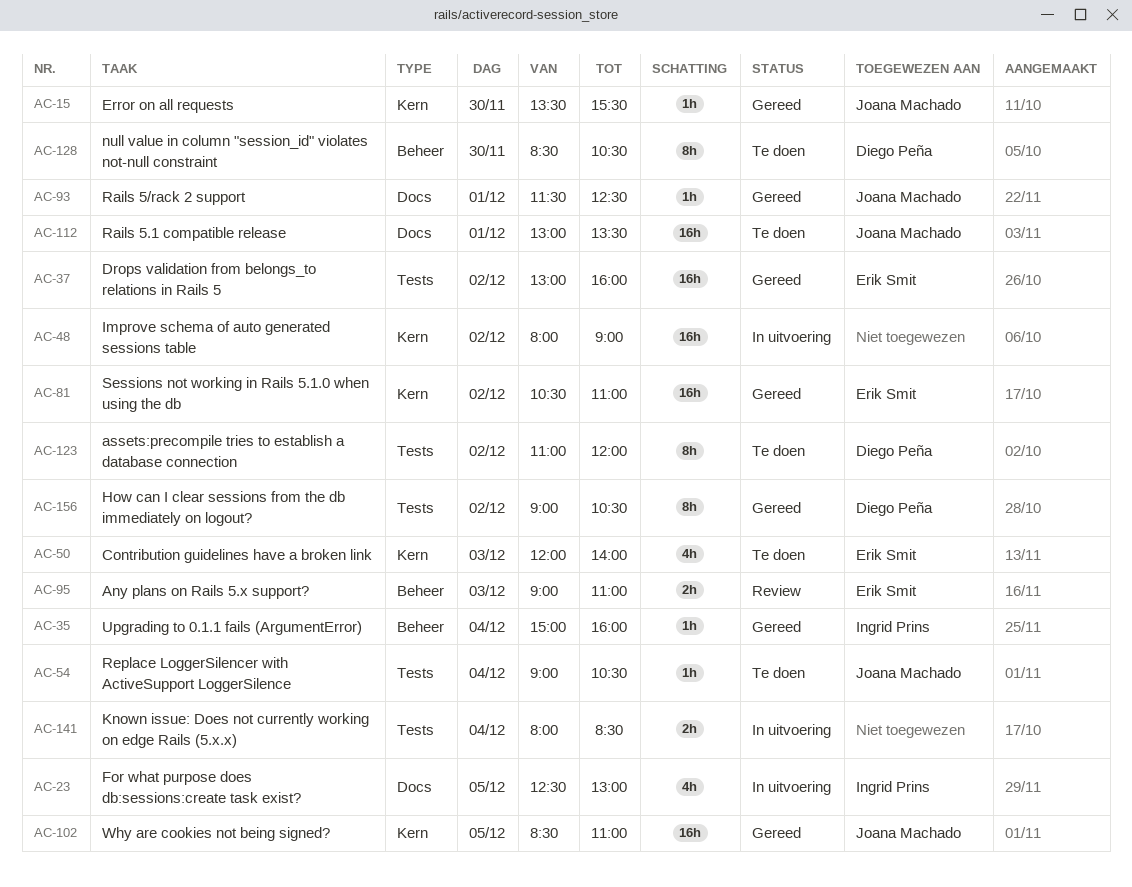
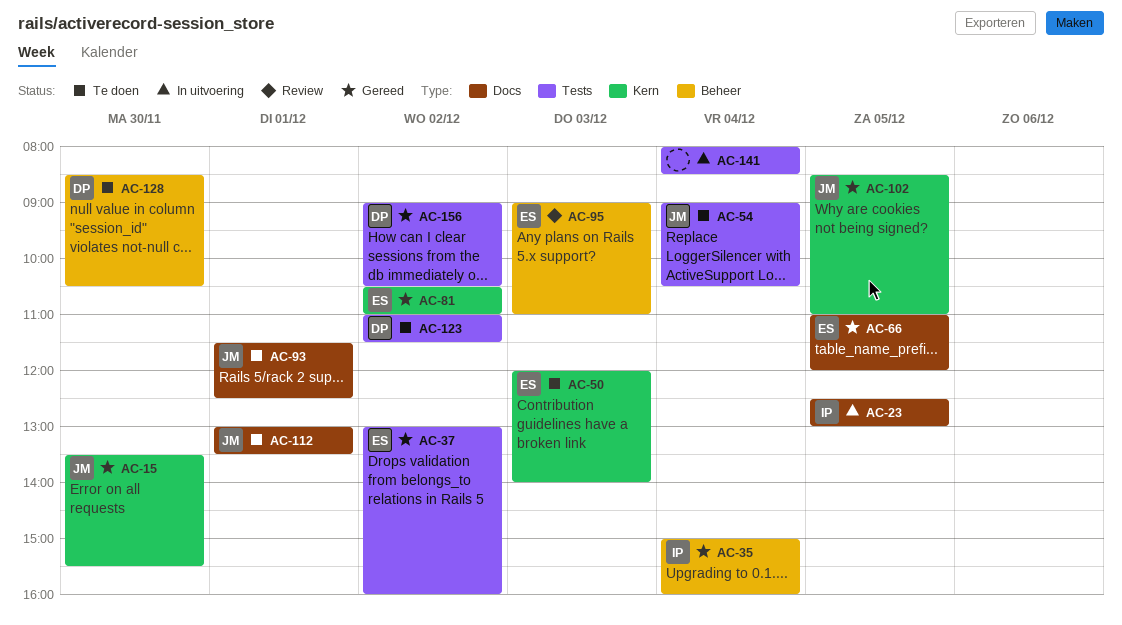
AC-48: present -> none
AC-66: none -> present
AC-93, status: Gereed -> Te doen
AC-123, ends: 12:00 -> 11:30

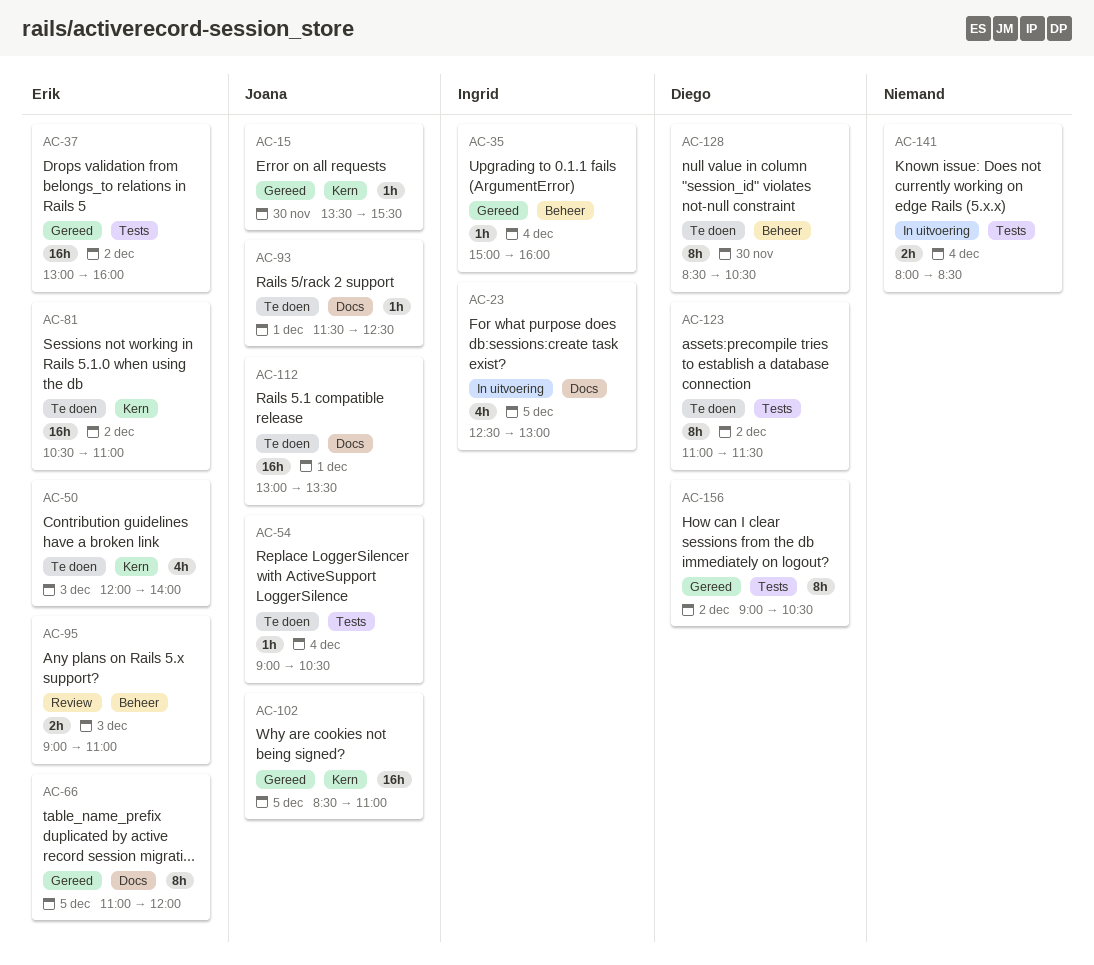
AC-81, status: Gereed -> Te doen

